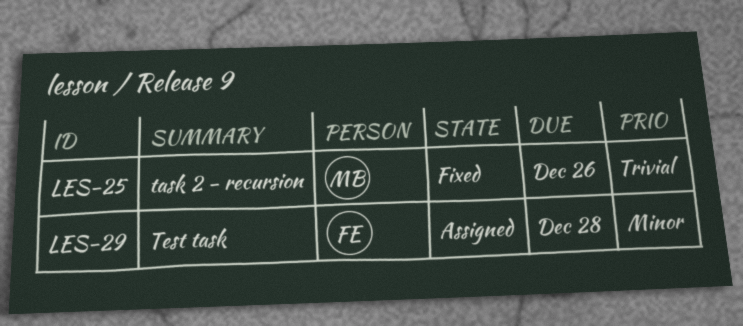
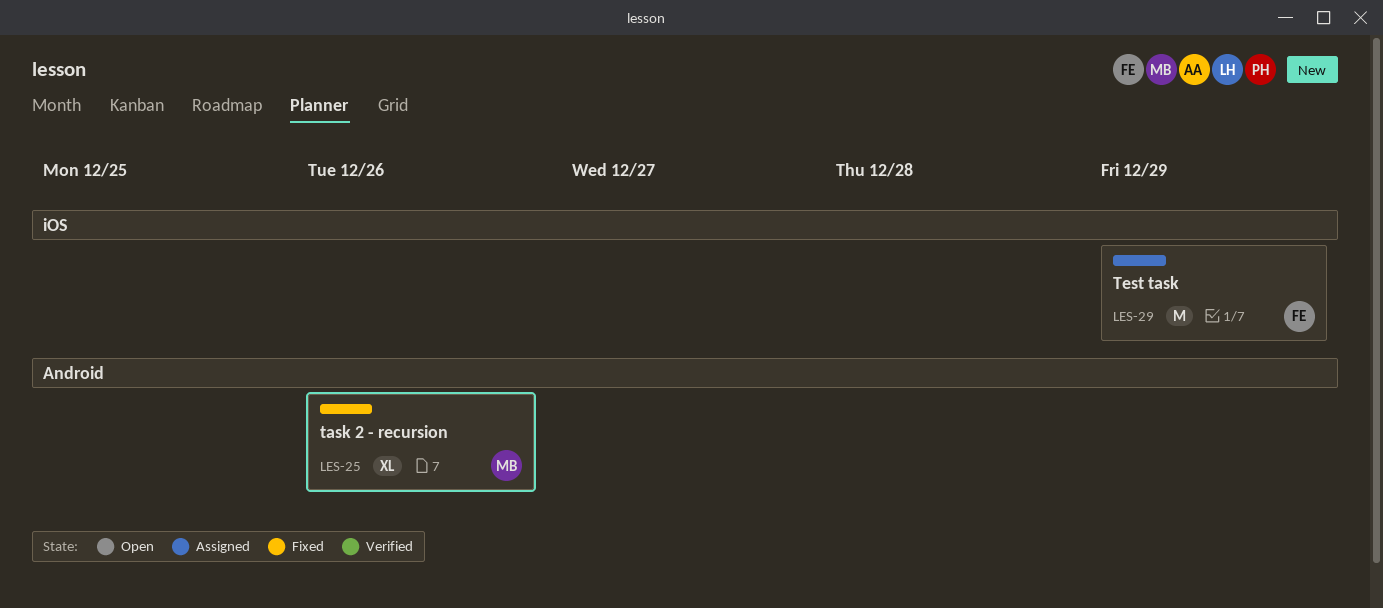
LES-29, due: Dec 28 -> Dec 29

